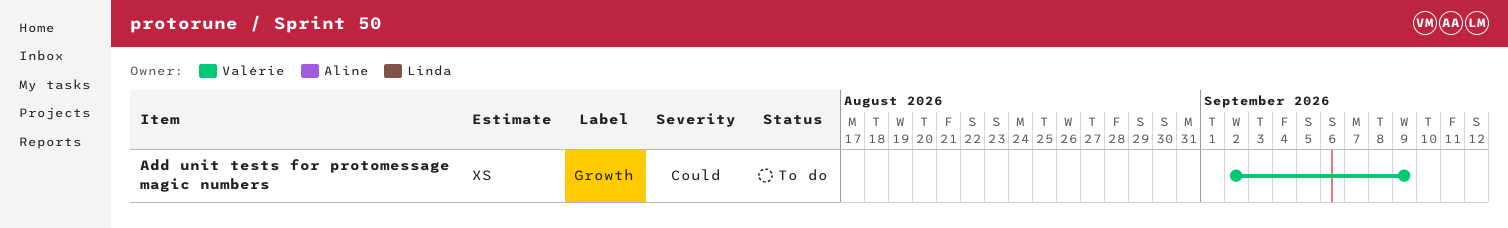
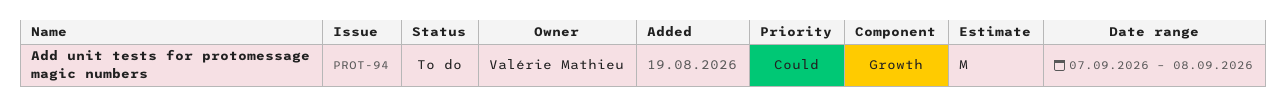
Add unit tests for protomessage magic numbers, estimate: XS -> M
Add unit tests for protomessage magic numbers, start: Sep 2 -> Sep 7
Add unit tests for protomessage magic numbers, due: Sep 9 -> Sep 8

